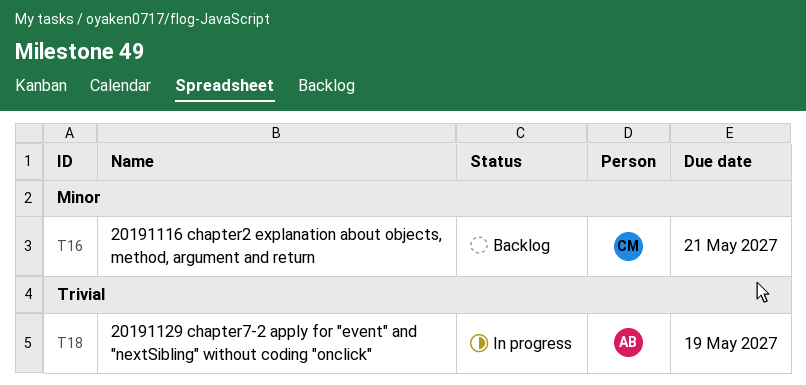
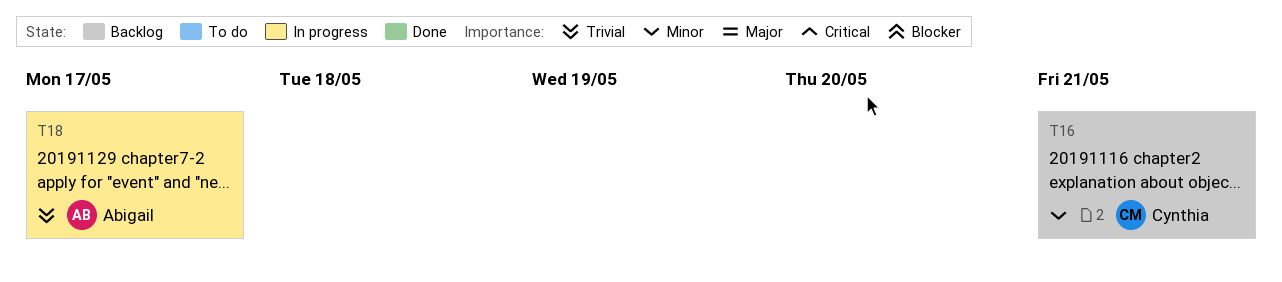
T18, due: May 19 -> May 17

